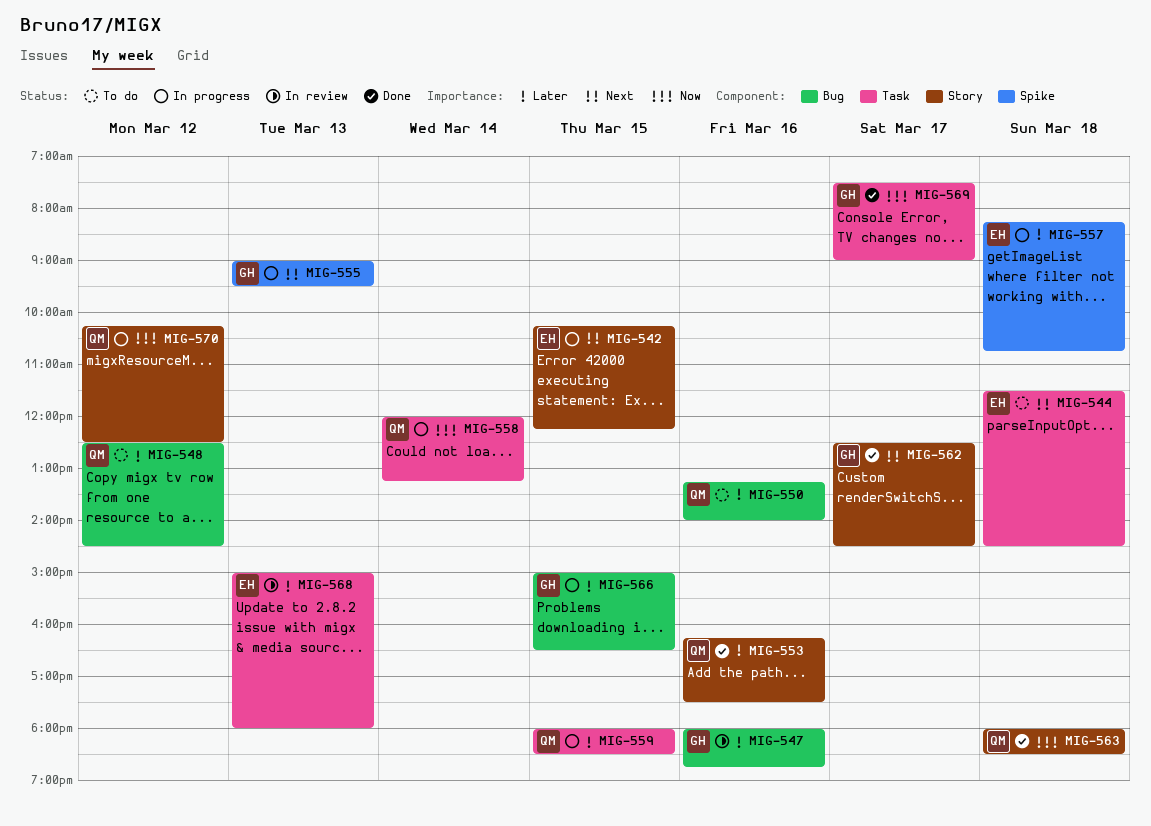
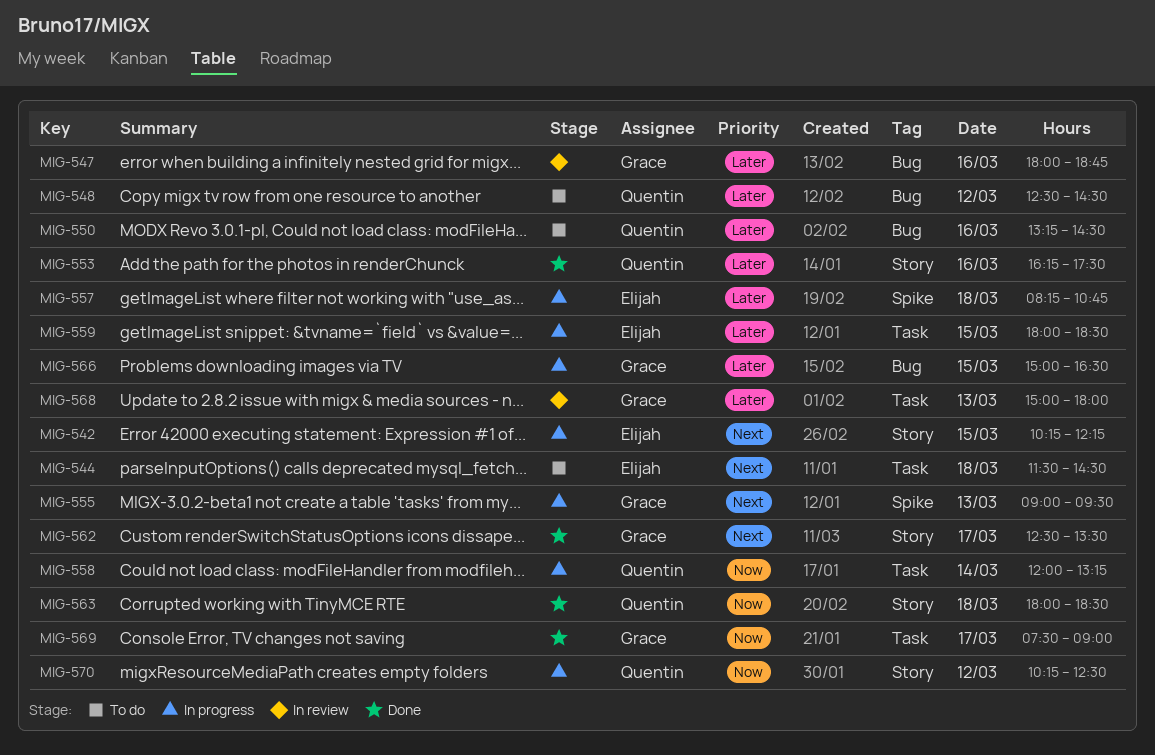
MIG-550, ends: 14:00 -> 14:30
MIG-559, owner: Quentin -> Elijah
MIG-562, ends: 14:30 -> 13:30
MIG-568, owner: Elijah -> Grace

